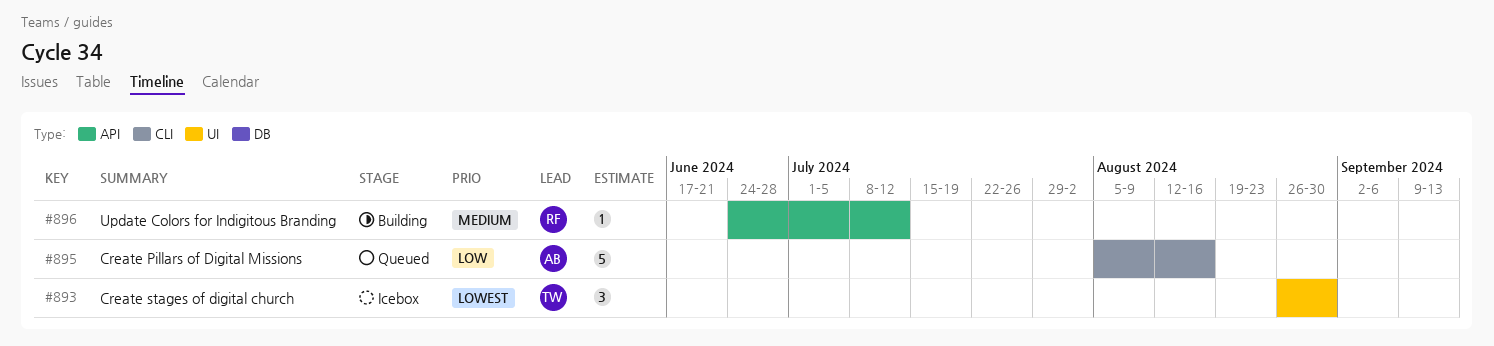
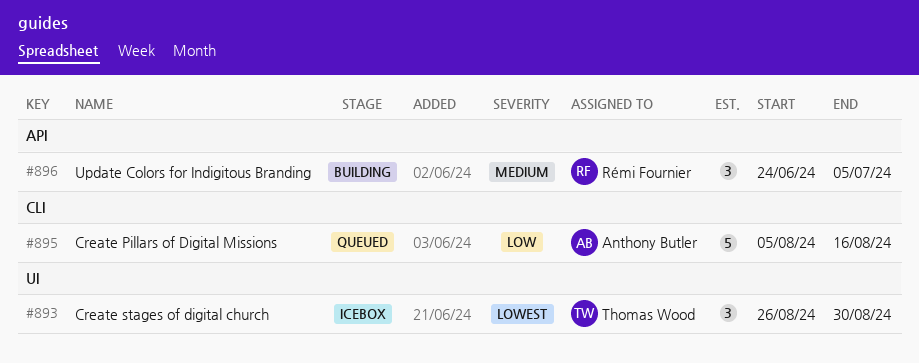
#896, estimate: 1 -> 3
#896, due: Jul 12 -> Jul 5

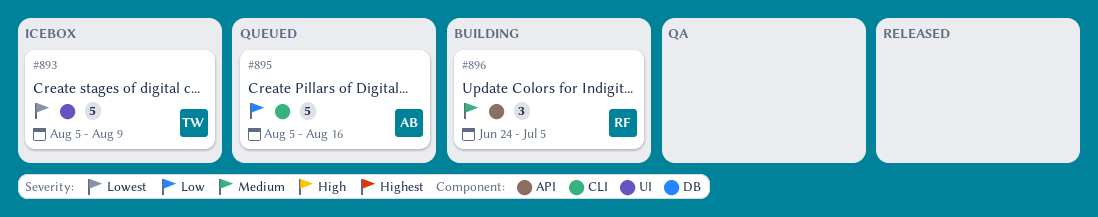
#893, estimate: 3 -> 5
#893, start: Aug 26 -> Aug 5
#893, due: Aug 30 -> Aug 9

